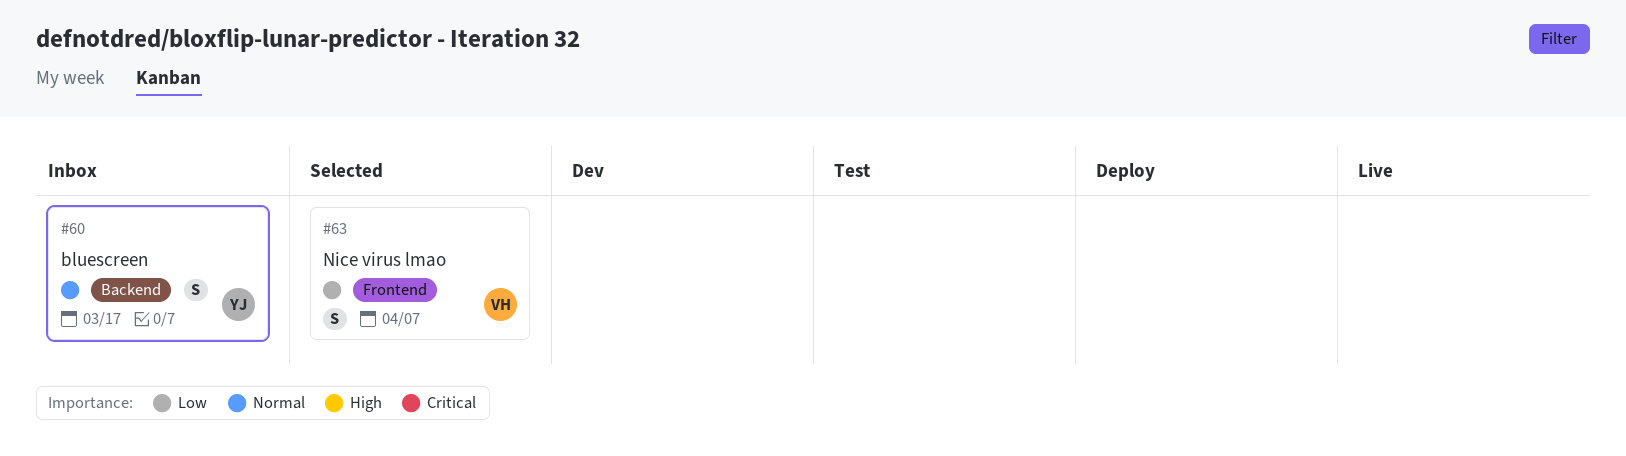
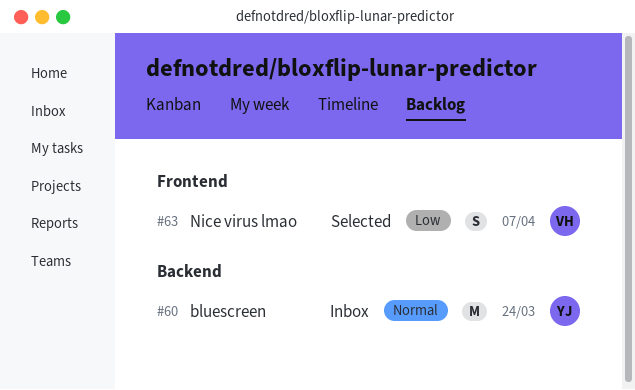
#60, estimate: S -> M
#60, due: Mar 17 -> Mar 24

